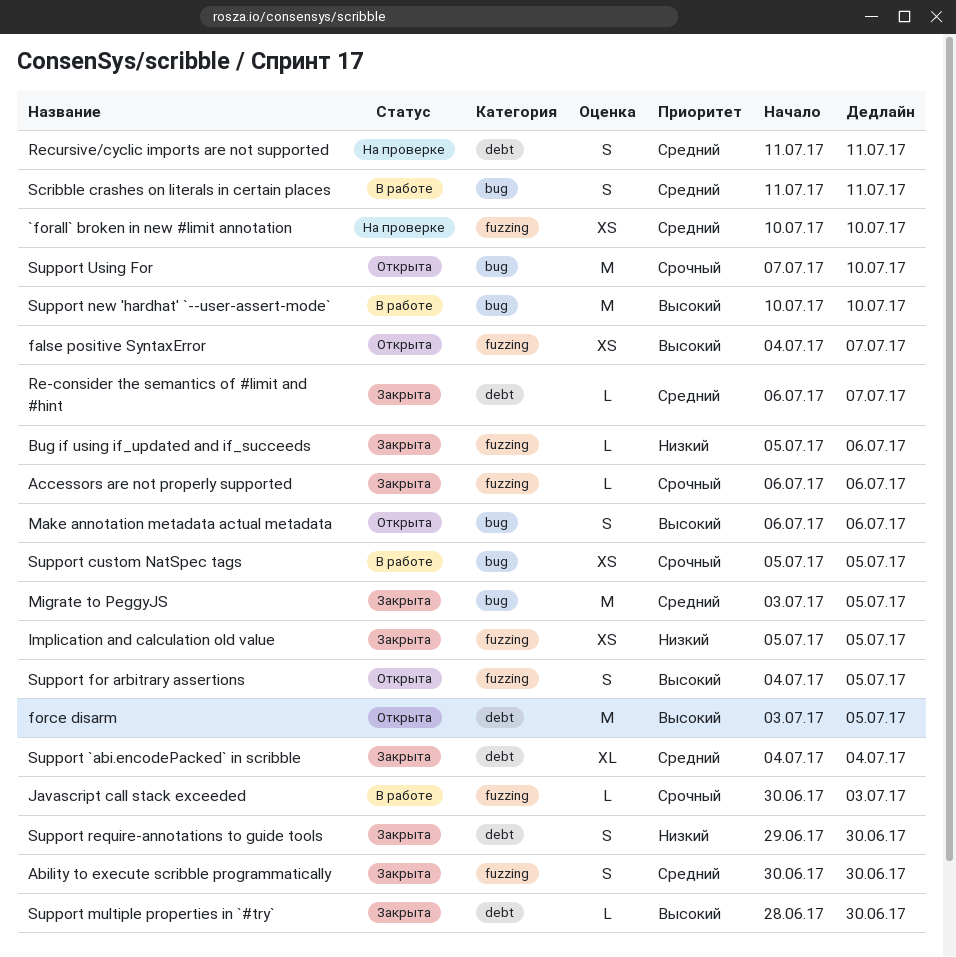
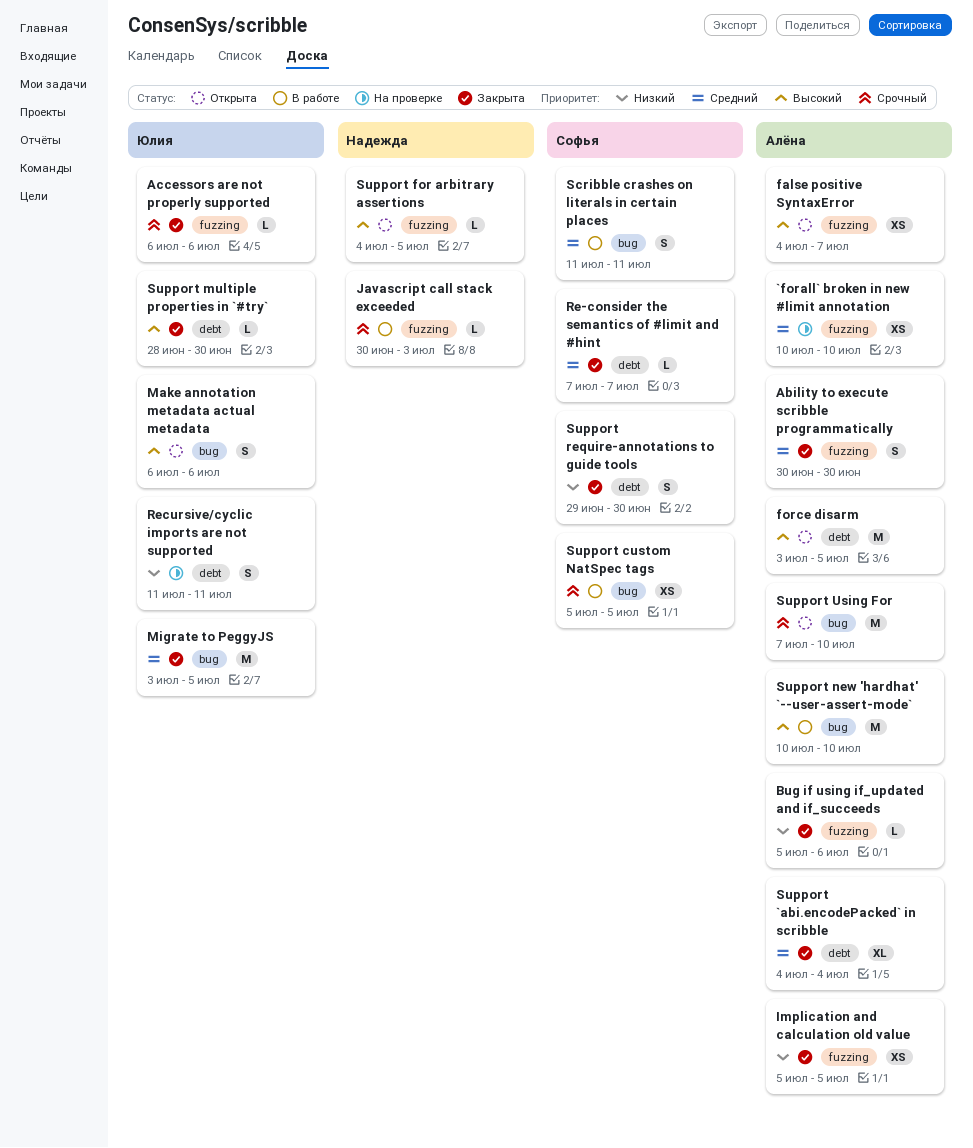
Re-consider the semantics of #limit and #hint, start: Jul 6 -> Jul 7
Recursive/cyclic imports are not supported, priority: Средний -> Низкий
Support for arbitrary assertions, estimate: S -> L

